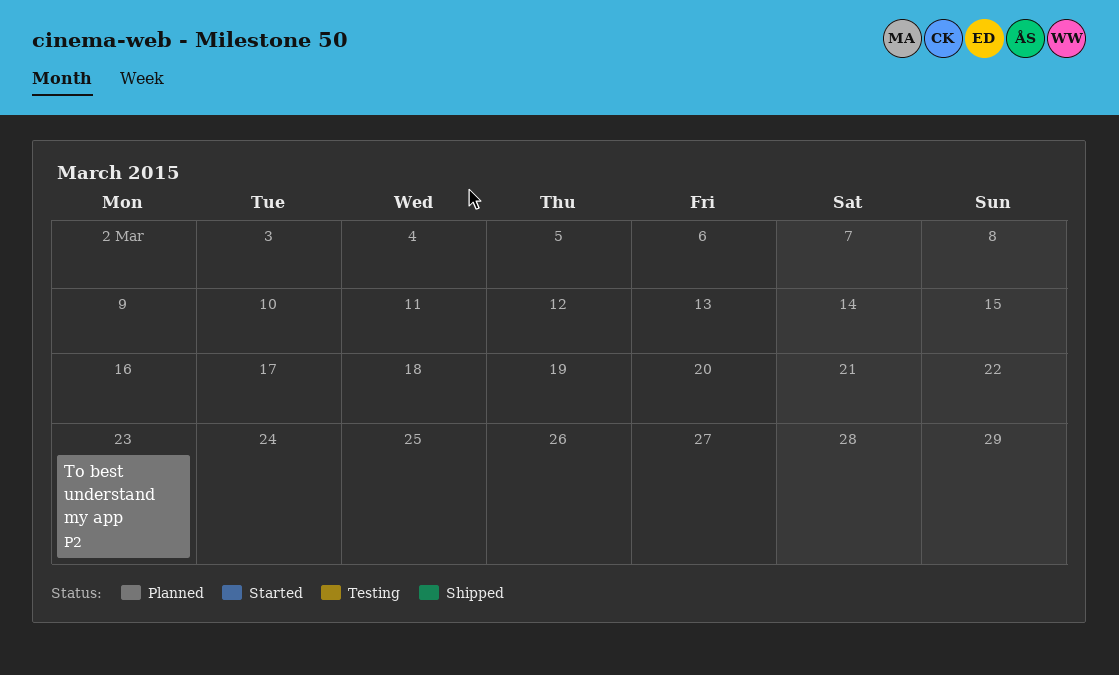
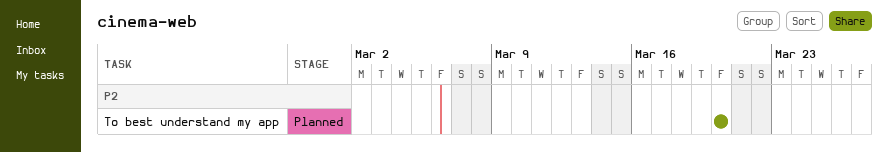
To best understand my app, due: Mar 23 -> Mar 20

